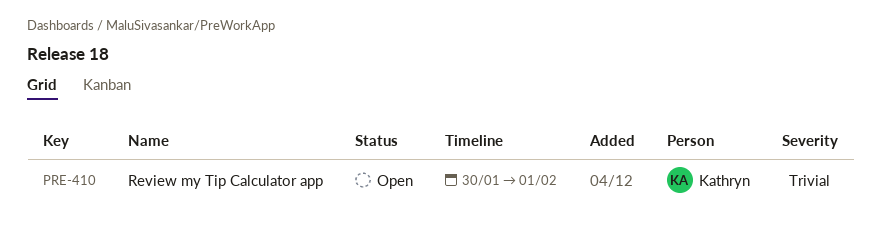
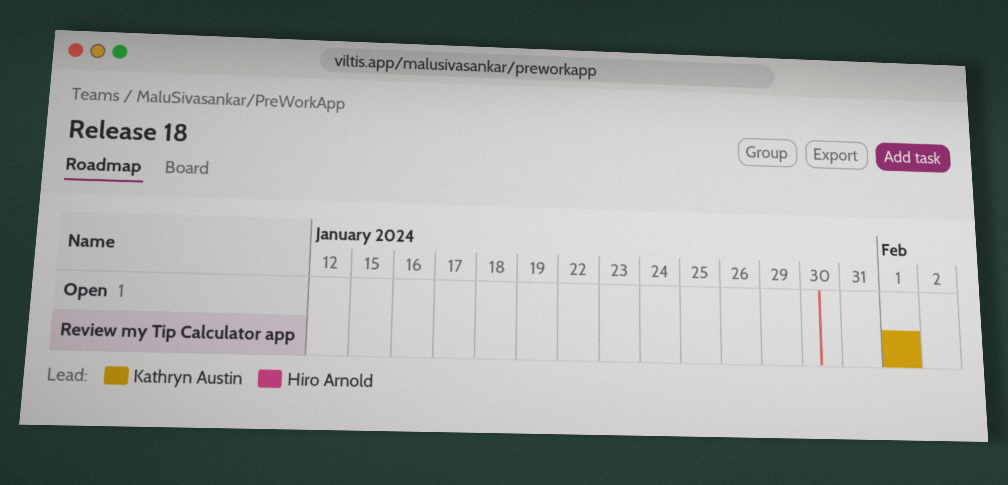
Review my Tip Calculator app, start: Jan 30 -> Feb 1

